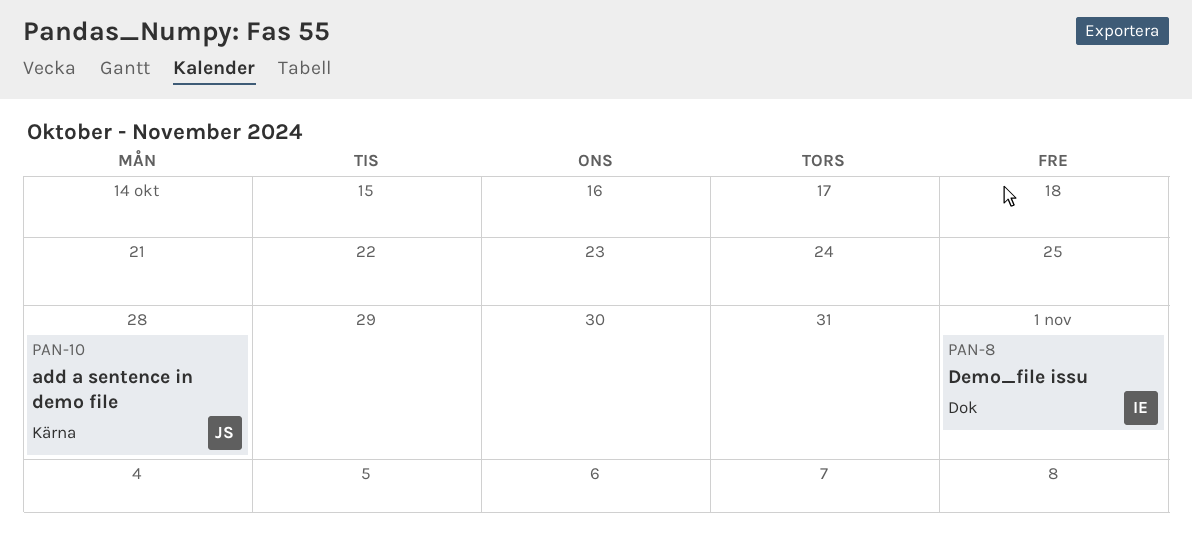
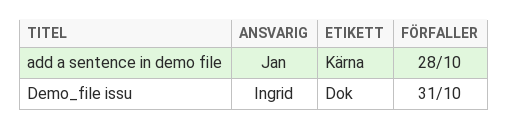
Demo_file issu, due: Nov 1 -> Oct 31

